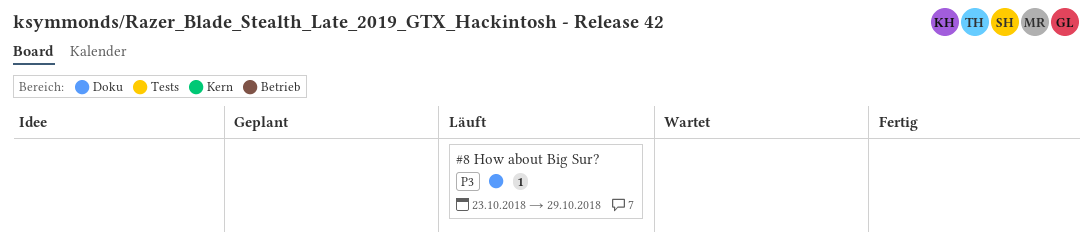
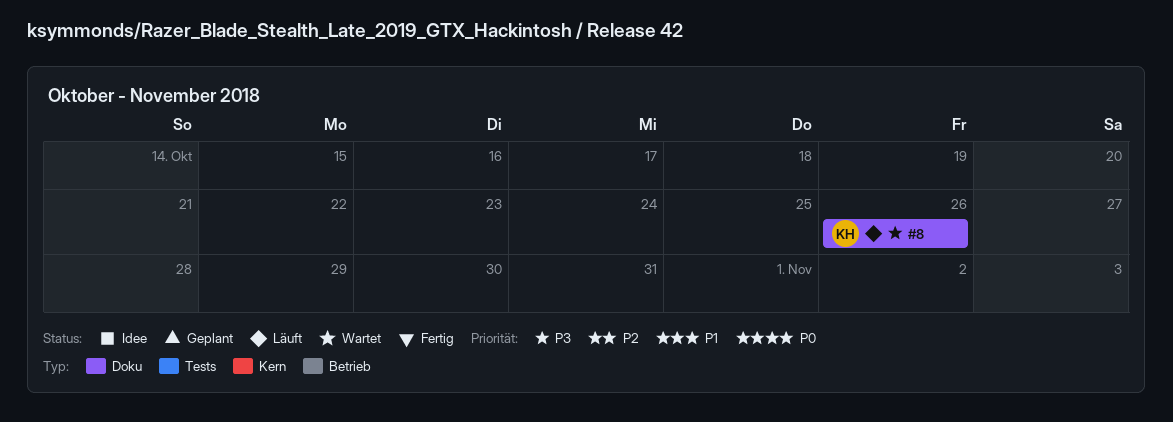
#8, start: Oct 23 -> Oct 26
#8, due: Oct 29 -> Oct 26

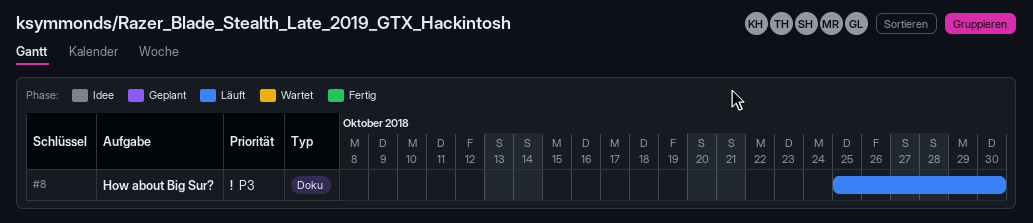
#8, start: Oct 26 -> Oct 25
#8, due: Oct 26 -> Oct 30

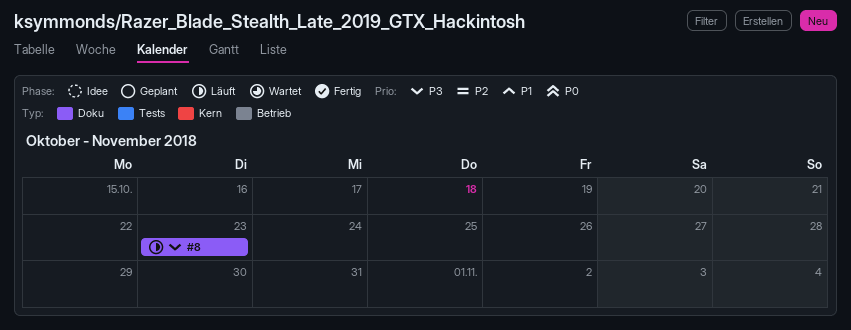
#8, start: Oct 25 -> Oct 23
#8, due: Oct 30 -> Oct 23

